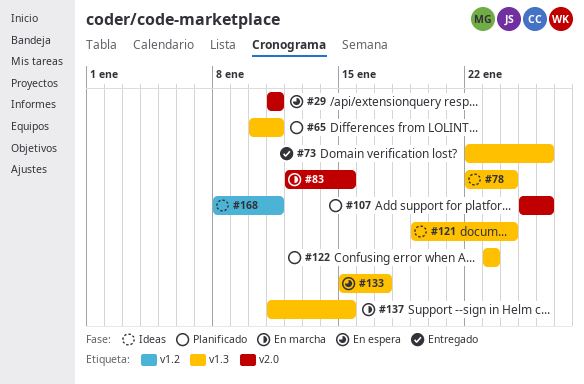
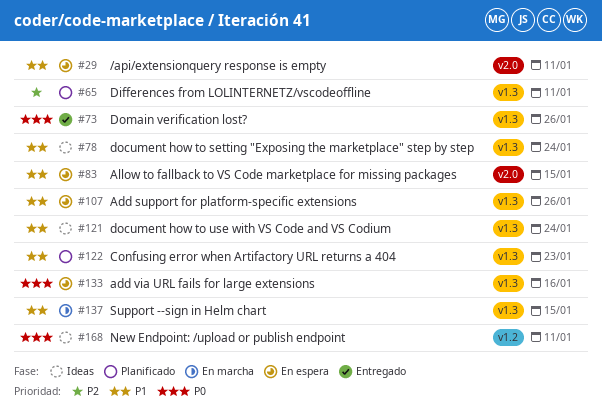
#83, status: En marcha -> En espera
#107, status: Planificado -> En espera
#107, label: v2.0 -> v1.3
#133, due: Jan 17 -> Jan 16

